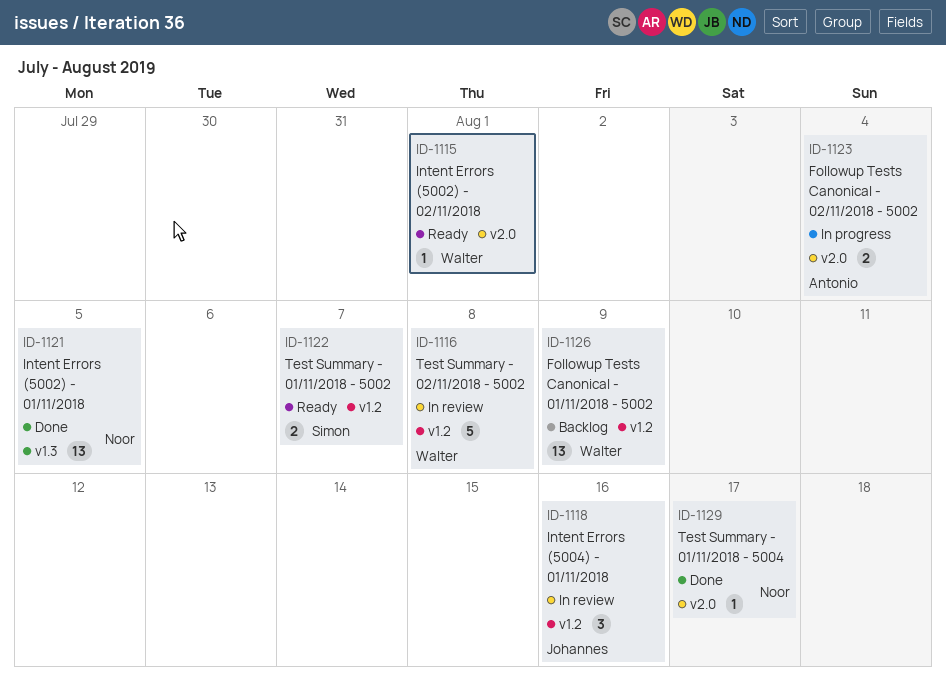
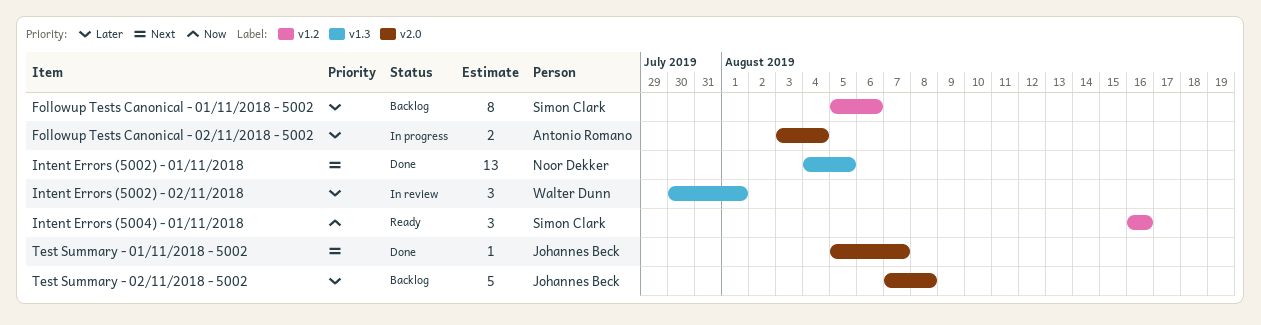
Followup Tests Canonical - 01/11/2018 - 5002, owner: Walter Dunn -> Simon Clark
Followup Tests Canonical - 01/11/2018 - 5002, estimate: 13 -> 8
Followup Tests Canonical - 01/11/2018 - 5002, due: Aug 9 -> Aug 6
Intent Errors (5002) - 02/11/2018, status: Ready -> In review
Intent Errors (5002) - 02/11/2018, label: v2.0 -> v1.3
Intent Errors (5002) - 02/11/2018, estimate: 1 -> 3
Intent Errors (5004) - 01/11/2018, status: In review -> Ready
Intent Errors (5004) - 01/11/2018, owner: Johannes Beck -> Simon Clark
Test Summary - 01/11/2018 - 5002, status: Ready -> Done
Test Summary - 01/11/2018 - 5002, owner: Simon Clark -> Johannes Beck
Test Summary - 01/11/2018 - 5002, label: v1.2 -> v2.0
Test Summary - 01/11/2018 - 5002, estimate: 2 -> 1
Test Summary - 01/11/2018 - 5004: present -> none
Test Summary - 02/11/2018 - 5002, status: In review -> Backlog
Test Summary - 02/11/2018 - 5002, owner: Walter Dunn -> Johannes Beck
Test Summary - 02/11/2018 - 5002, label: v1.2 -> v2.0

